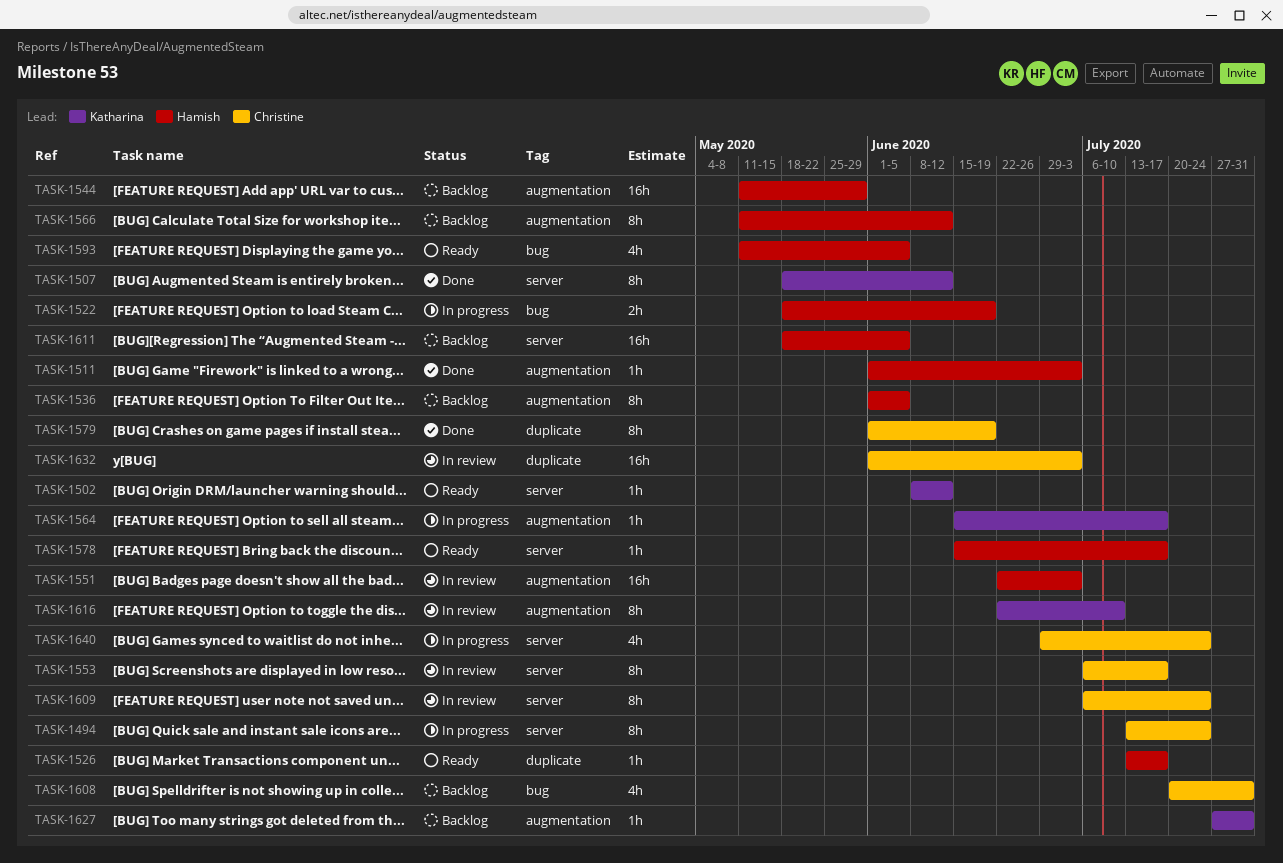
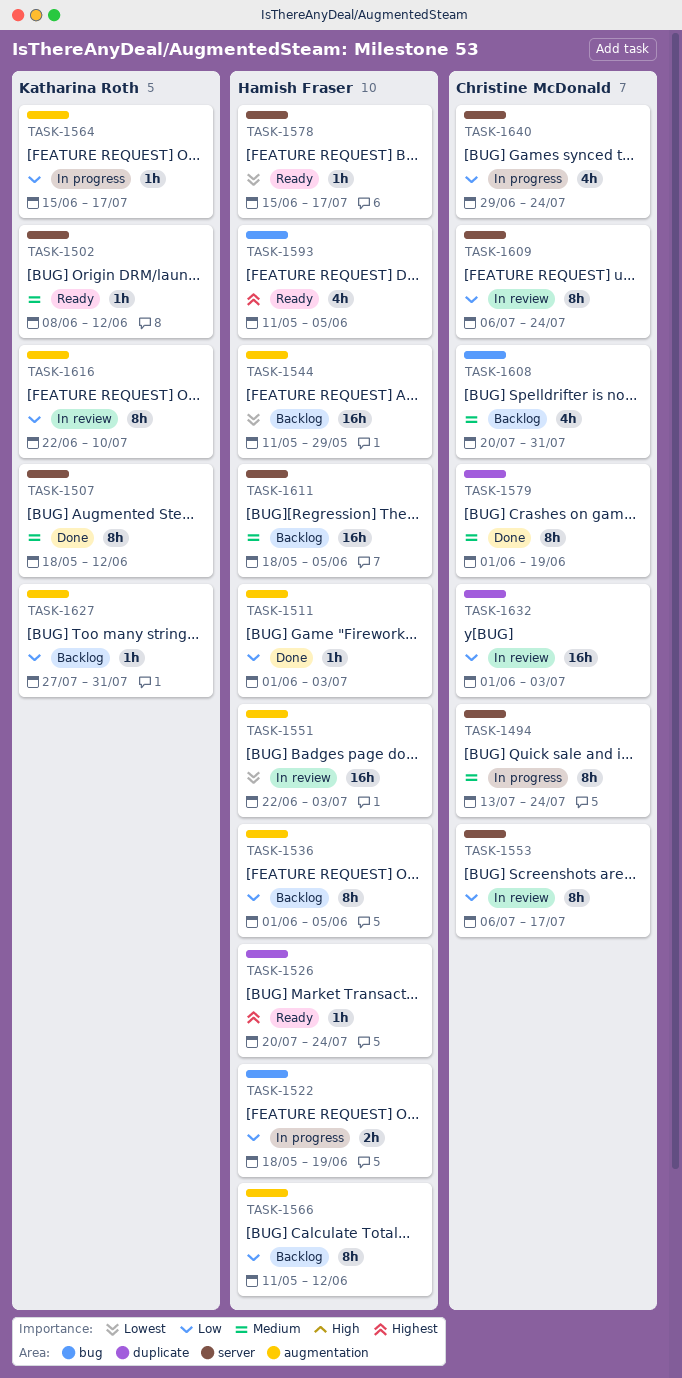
TASK-1526, start: Jul 13 -> Jul 20
TASK-1526, due: Jul 17 -> Jul 24

